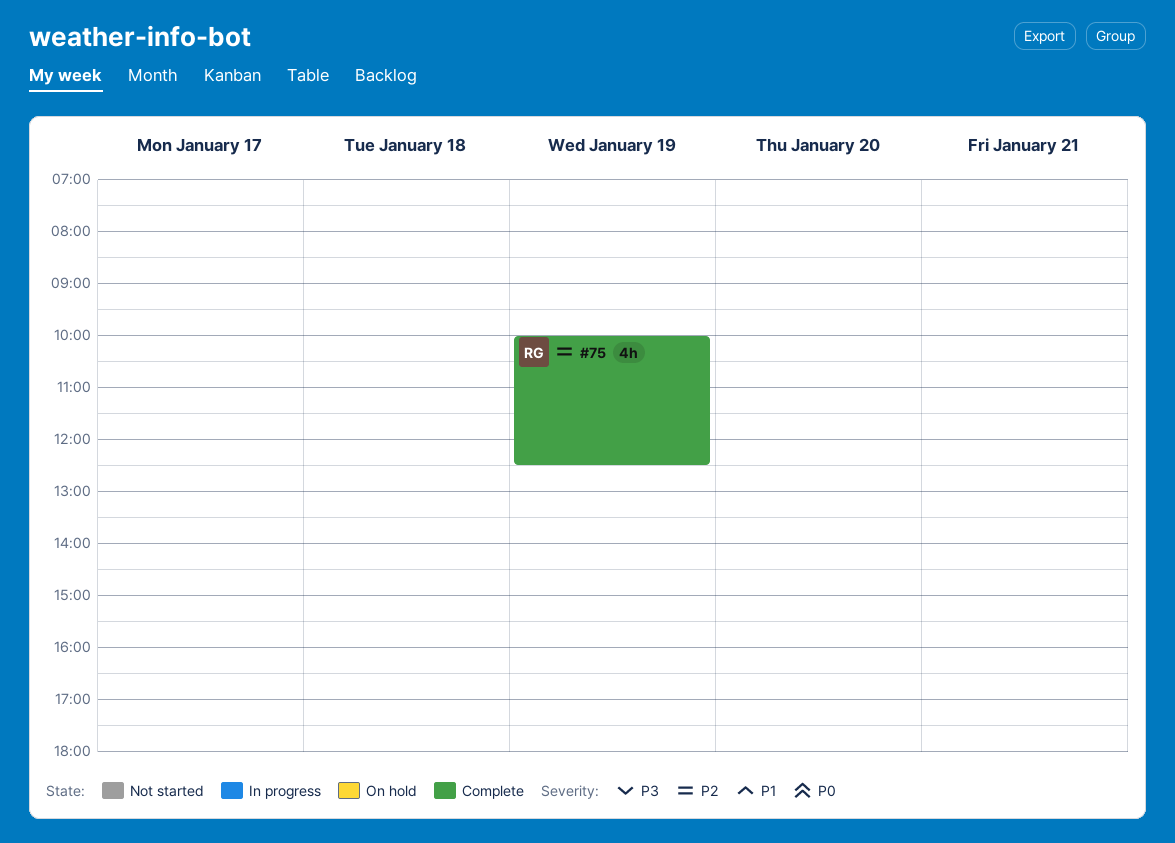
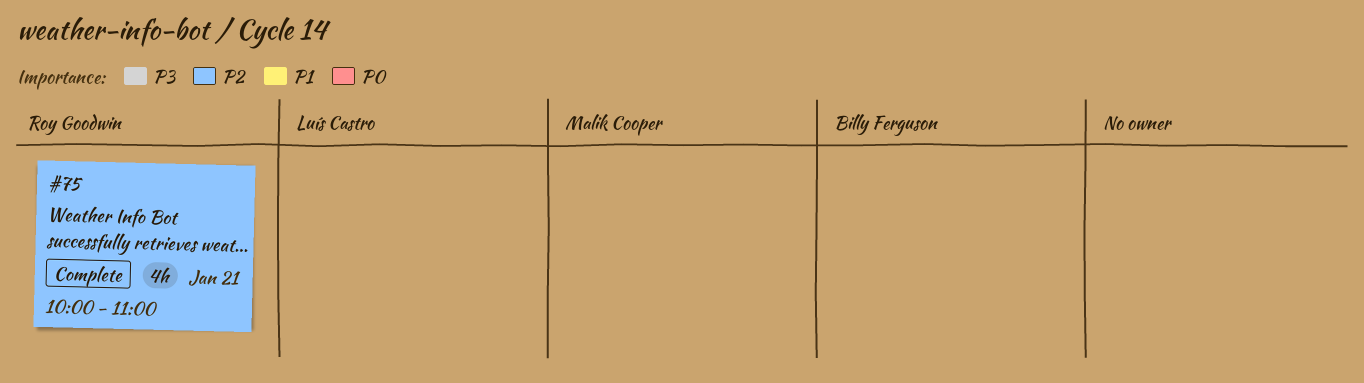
#75, day: Jan 19 -> Jan 21
#75, ends: 12:30 -> 11:00

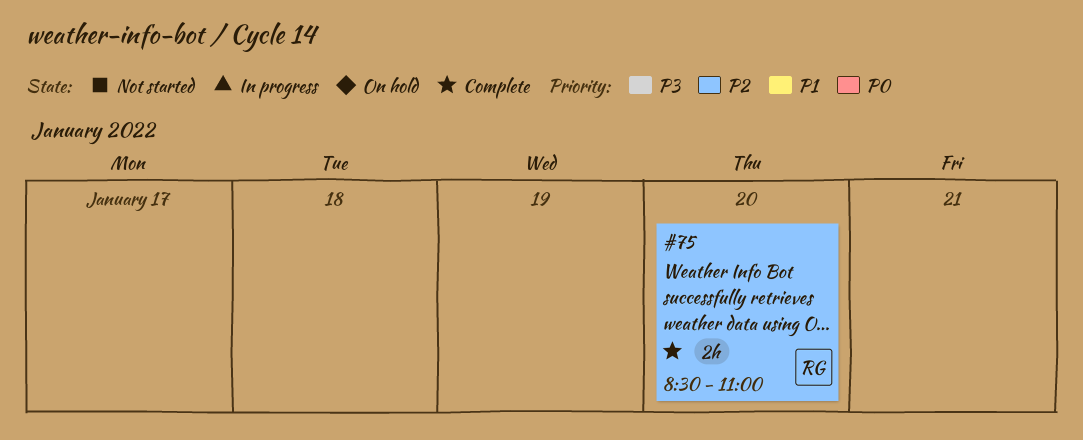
#75, estimate: 4h -> 2h
#75, day: Jan 21 -> Jan 20
#75, begins: 10:00 -> 08:30

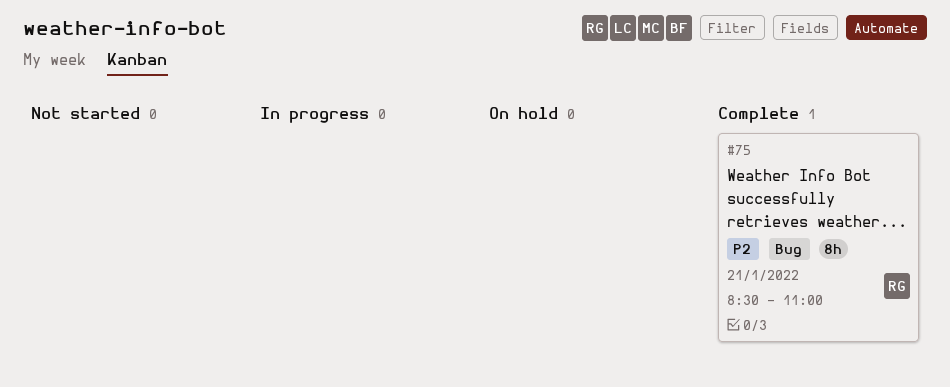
#75, estimate: 2h -> 8h
#75, day: Jan 20 -> Jan 21

